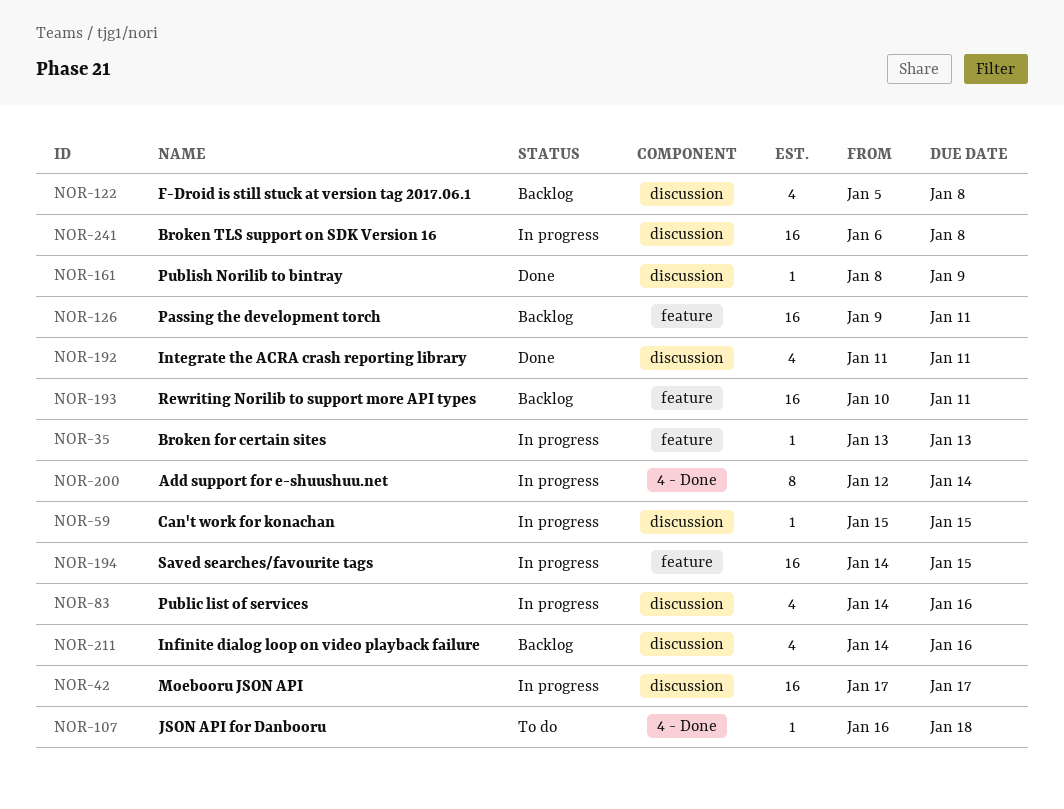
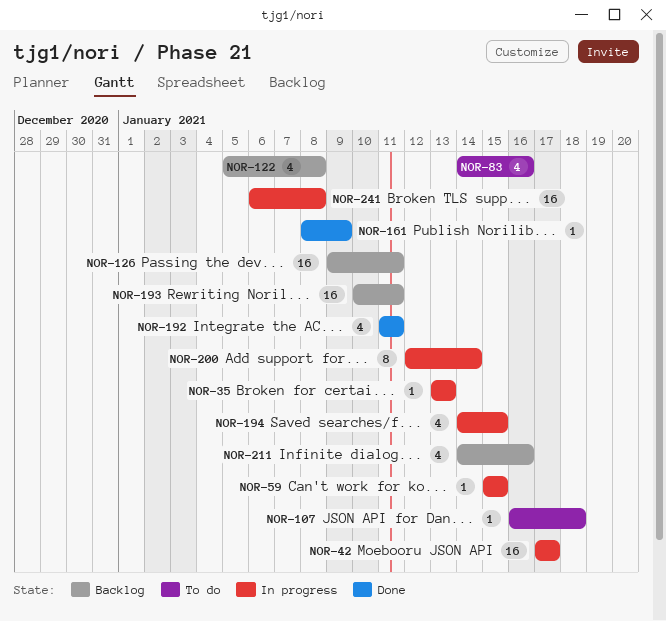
NOR-83, status: In progress -> To do
NOR-194, estimate: 16 -> 4

